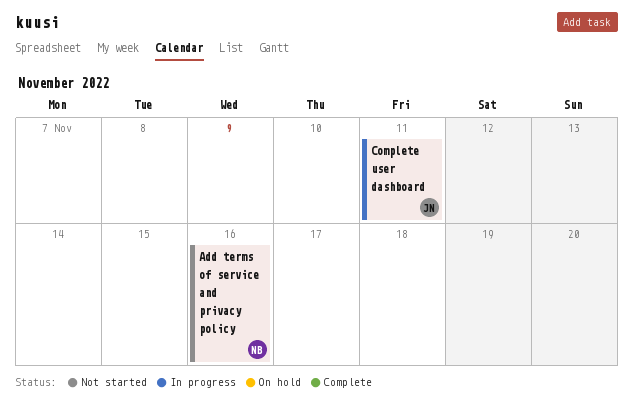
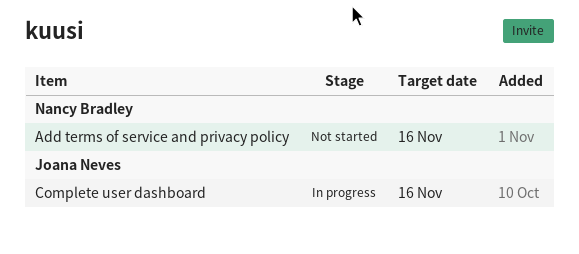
Complete user dashboard, due: Nov 11 -> Nov 16

